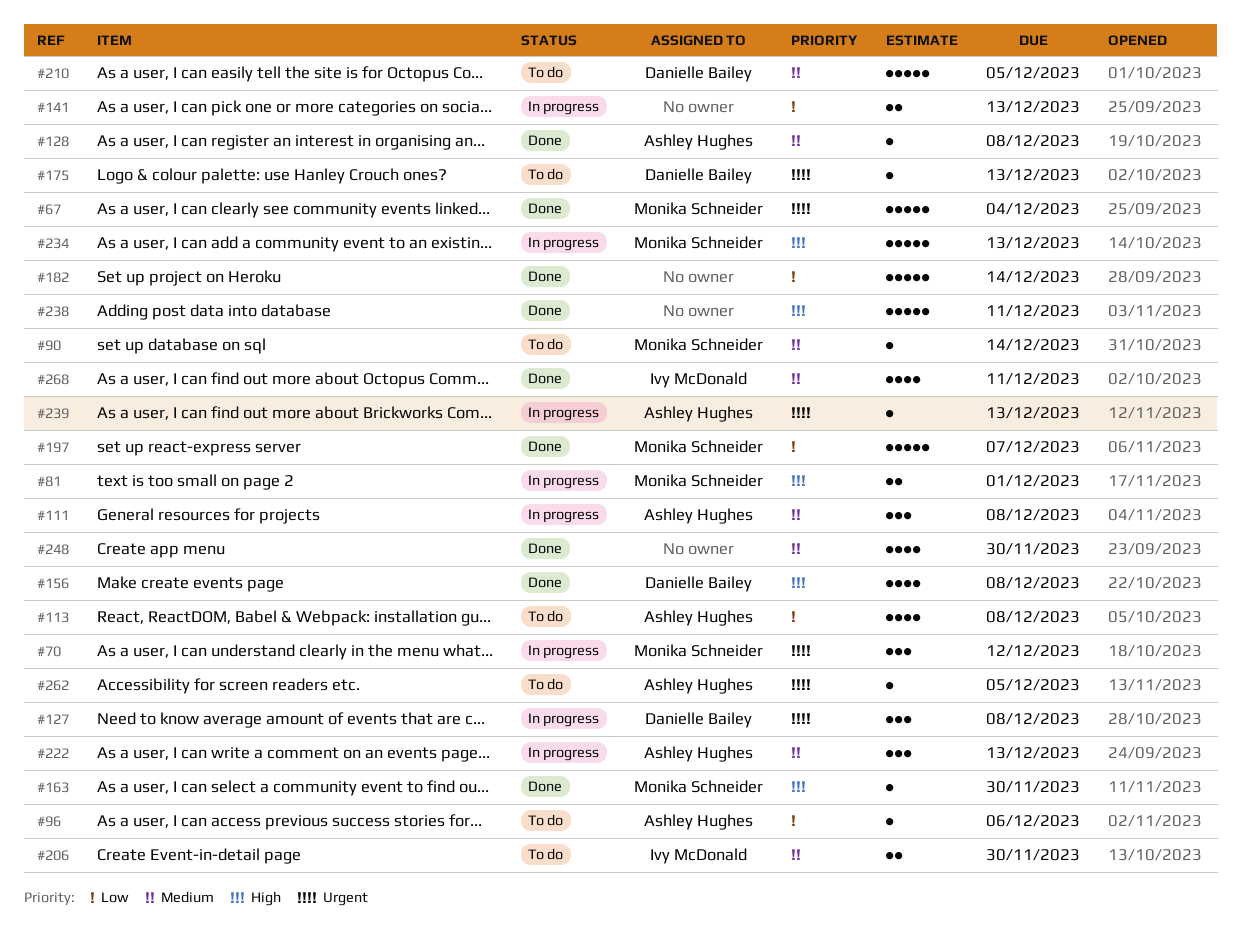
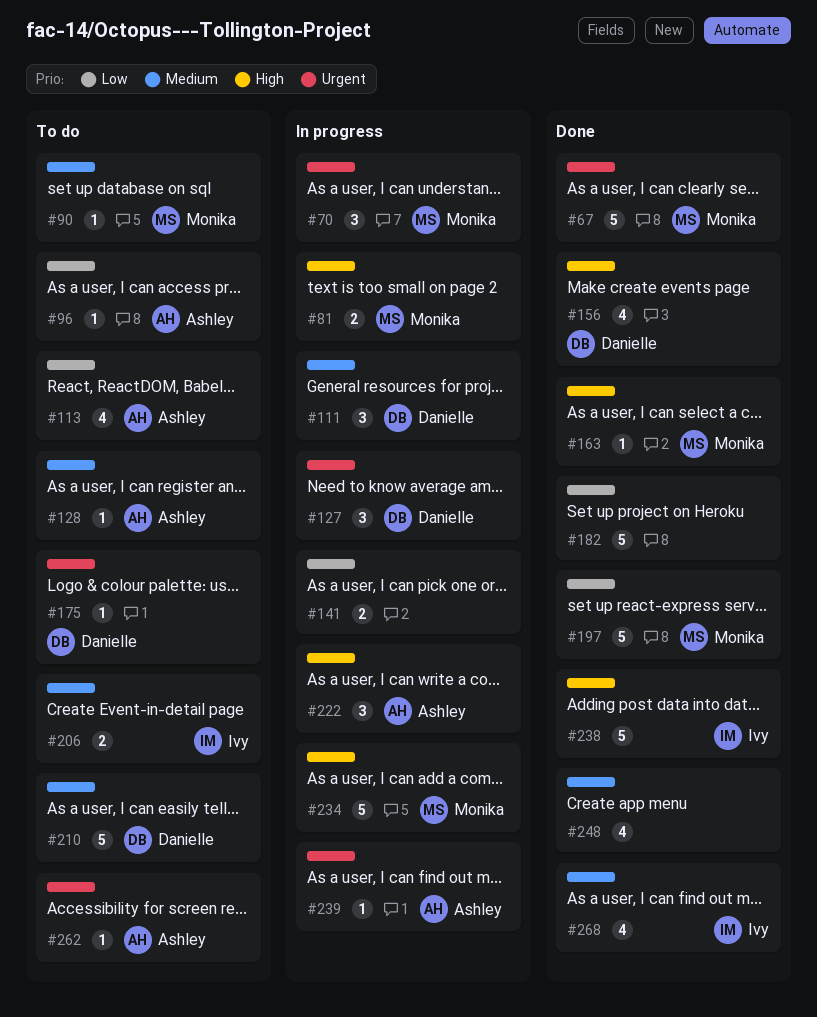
#111, owner: Ashley Hughes -> Danielle Bailey
#128, status: Done -> To do
#222, priority: Medium -> High
#238, owner: none -> Ivy McDonald

